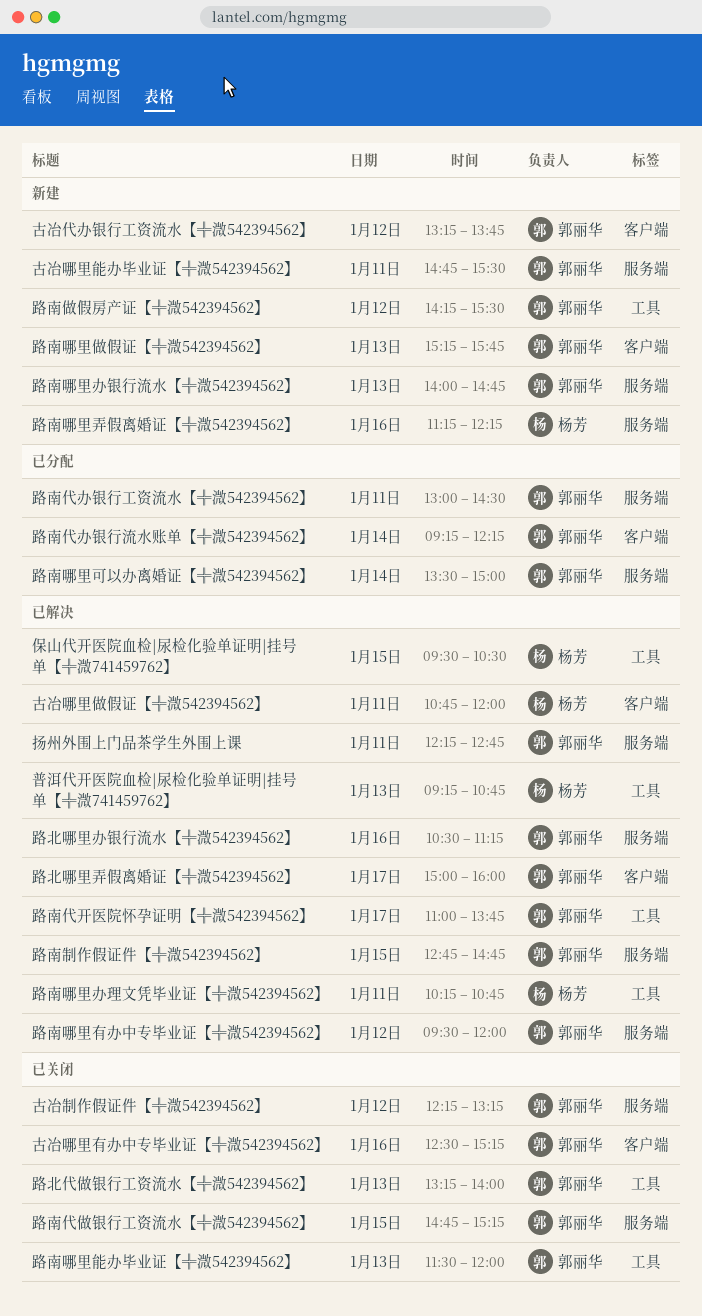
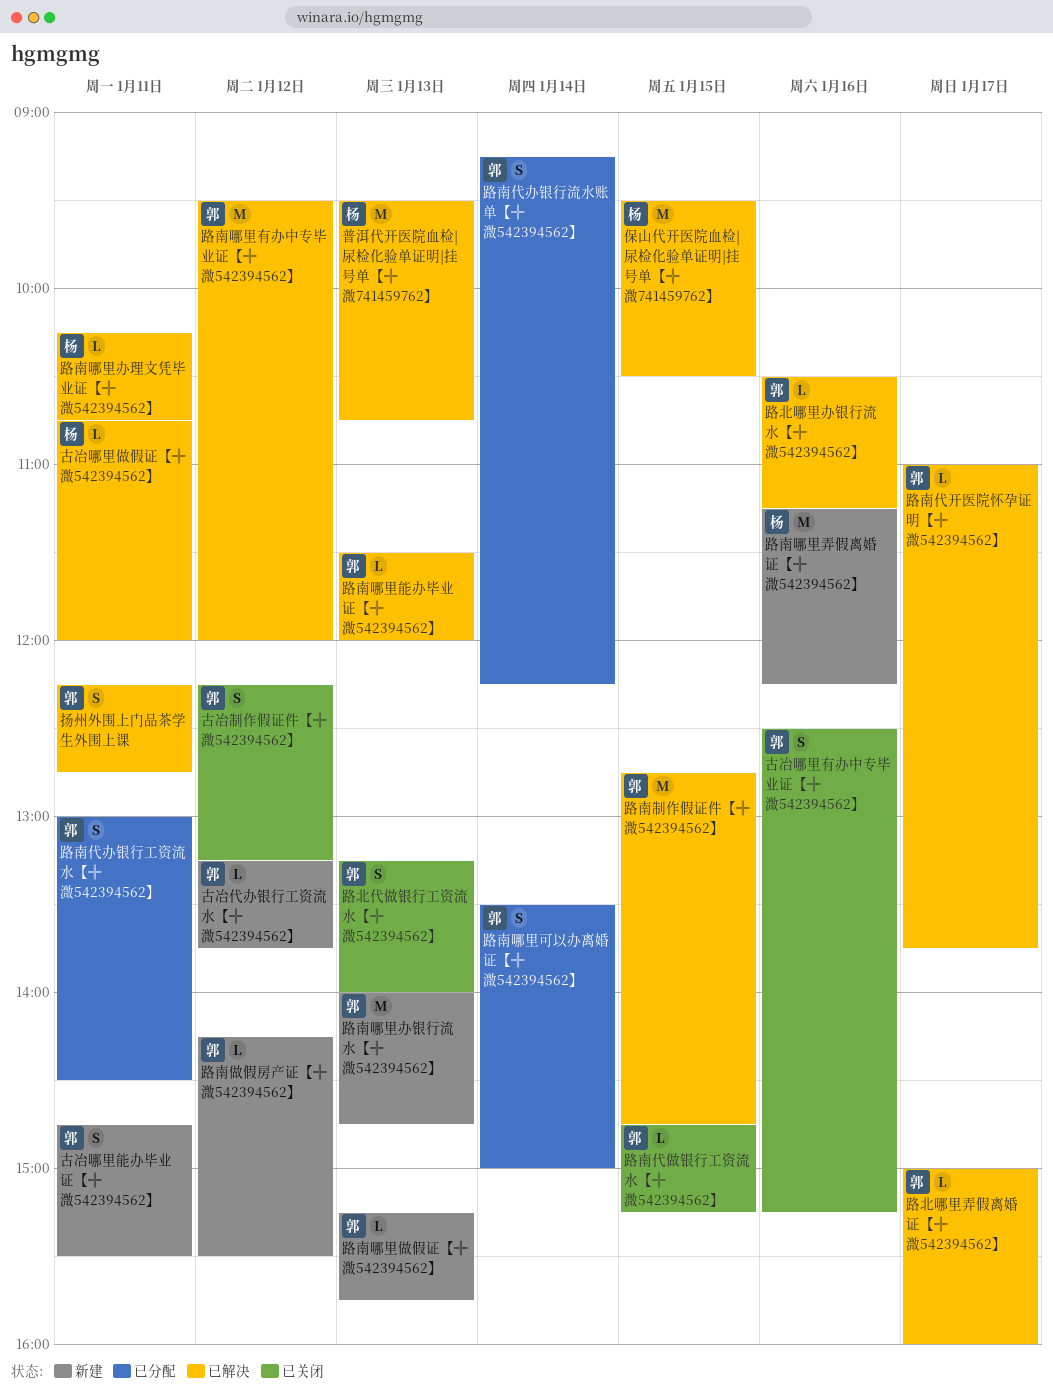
普洱代开医院血检|尿检化验单证明|挂号单【╬溦741459762】, begins: 09:15 -> 09:30
路南哪里能办毕业证【╬溦542394562】, status: 已关闭 -> 已解决

